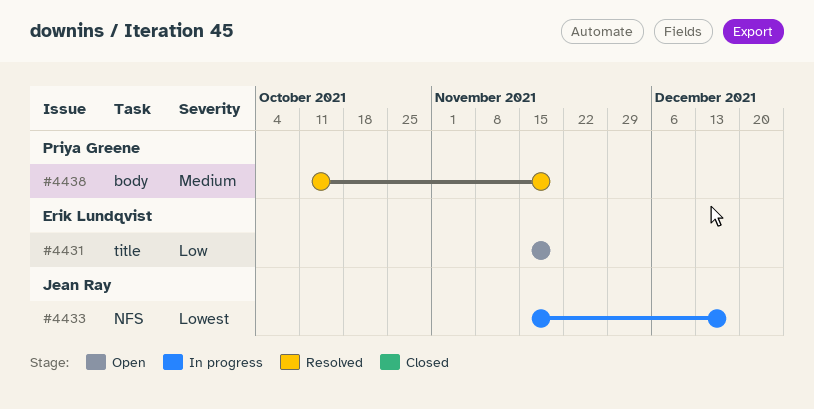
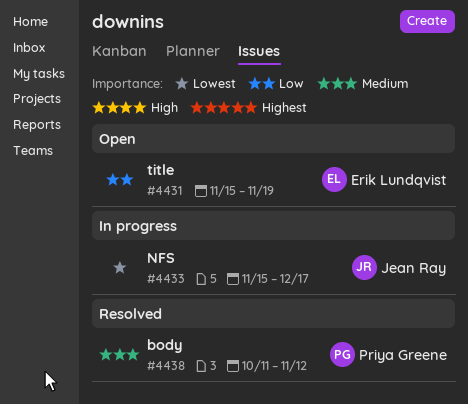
#4438, due: Nov 19 -> Nov 12

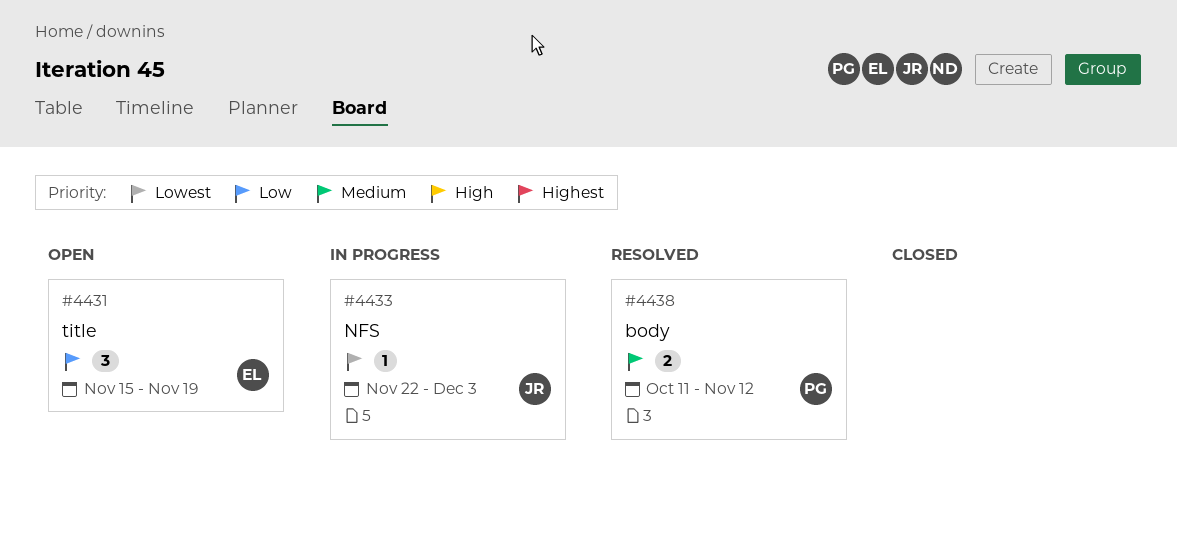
#4433, start: Nov 15 -> Nov 22
#4433, due: Dec 17 -> Dec 3

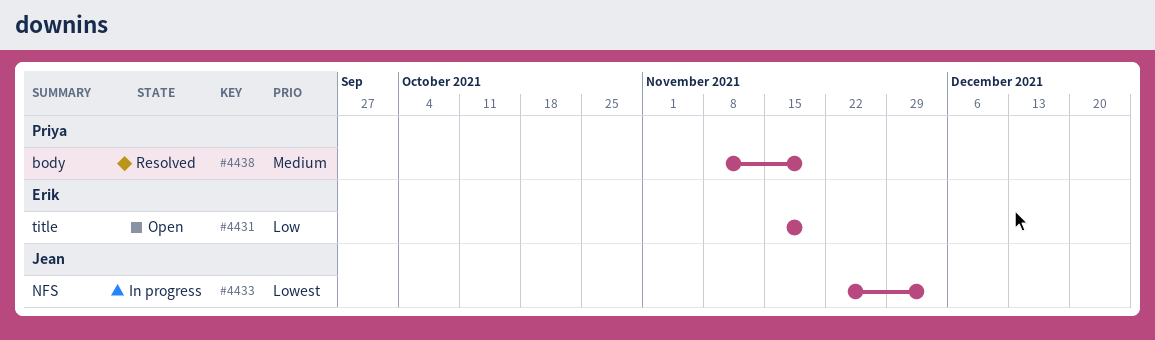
#4438, start: Oct 11 -> Nov 8
#4438, due: Nov 12 -> Nov 19

